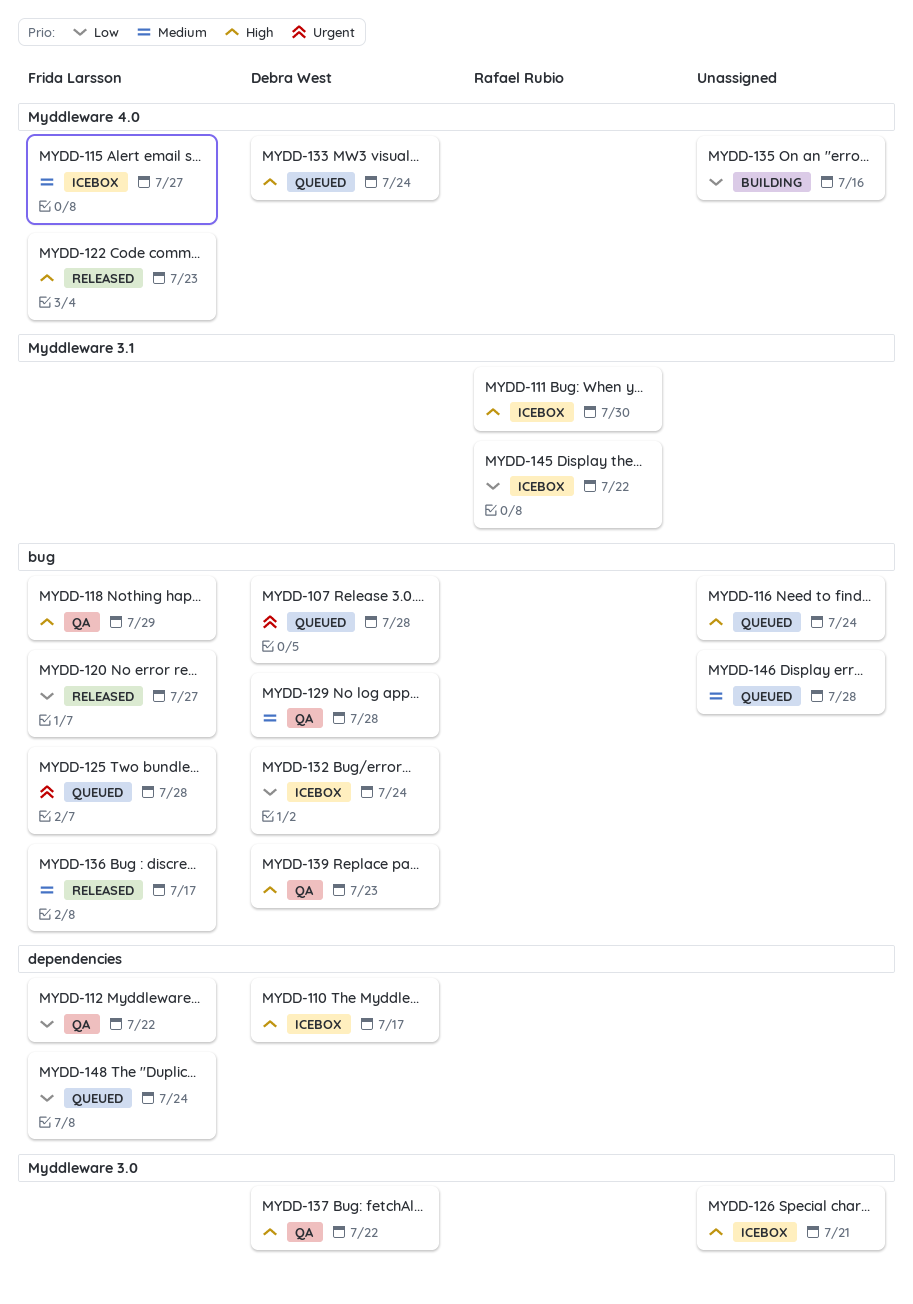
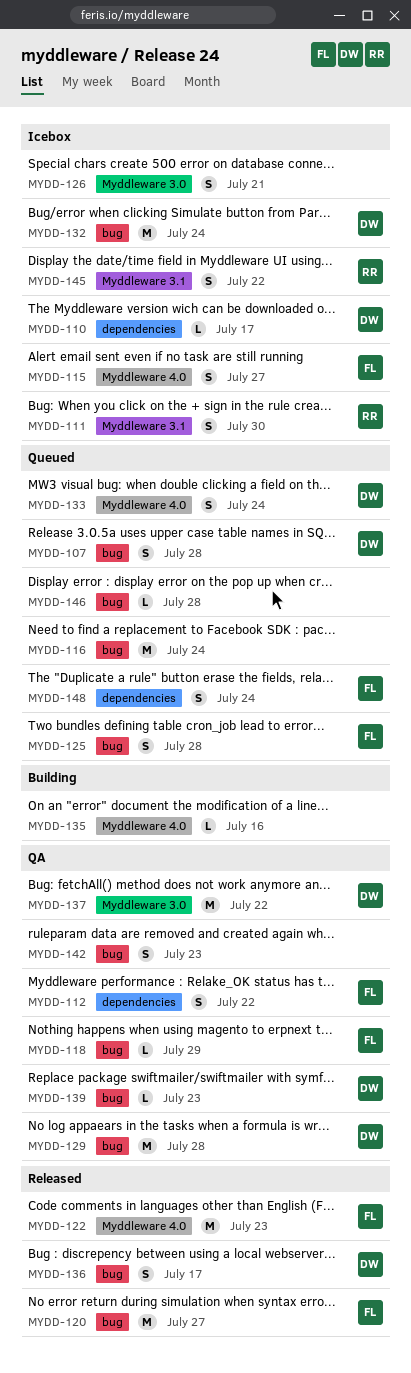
MYDD-136, owner: Frida Larsson -> Debra West
MYDD-142: none -> present

